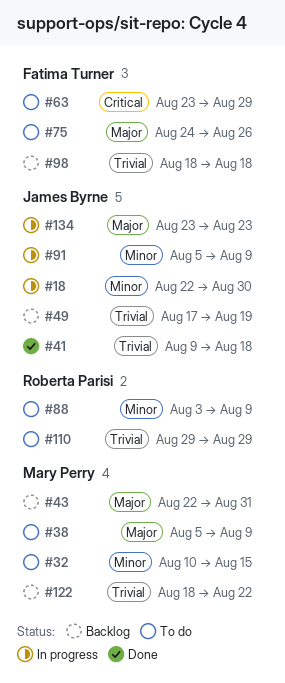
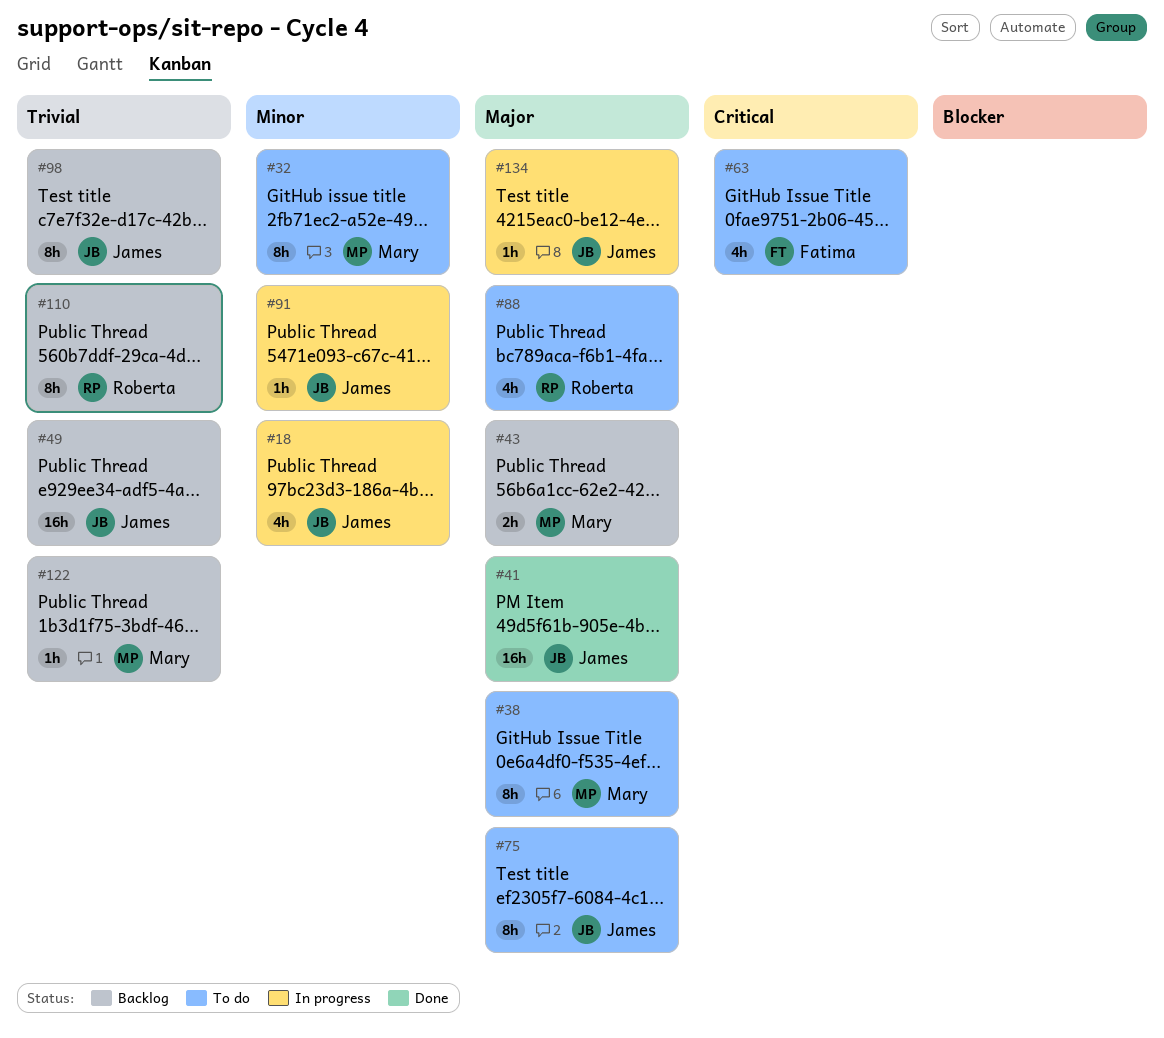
#41, priority: Trivial -> Major
#75, owner: Fatima Turner -> James Byrne
#88, priority: Minor -> Major
#98, owner: Fatima Turner -> James Byrne
#110, status: To do -> Backlog

